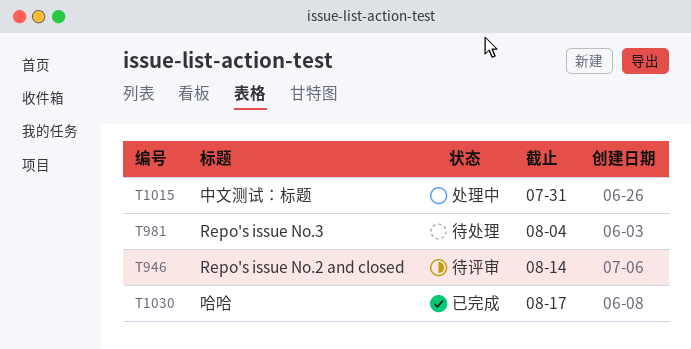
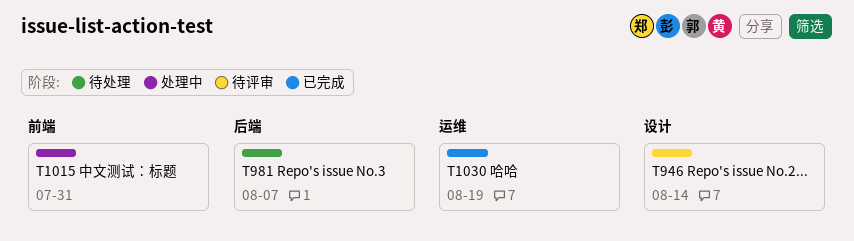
T981, due: Aug 4 -> Aug 7
T1030, due: Aug 17 -> Aug 19

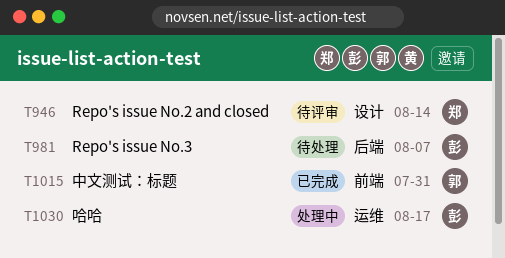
T1015, status: 处理中 -> 已完成
T1030, status: 已完成 -> 处理中
T1030, due: Aug 19 -> Aug 17

